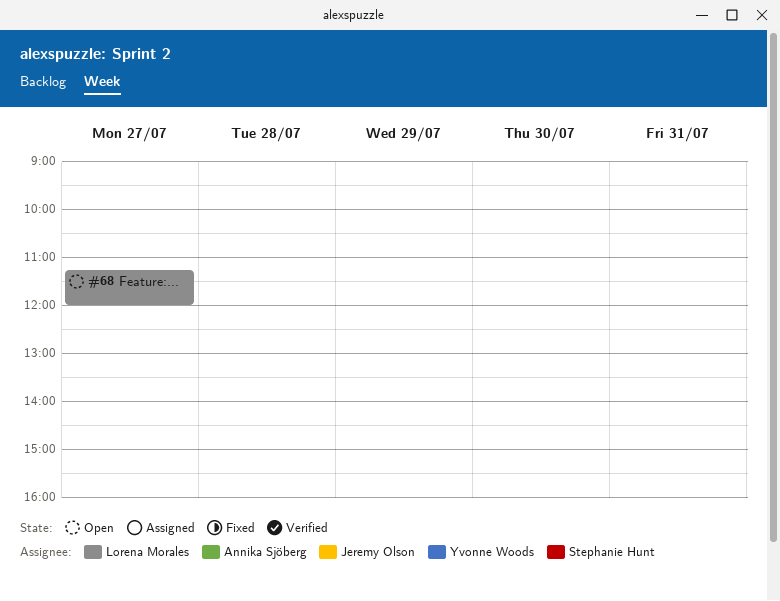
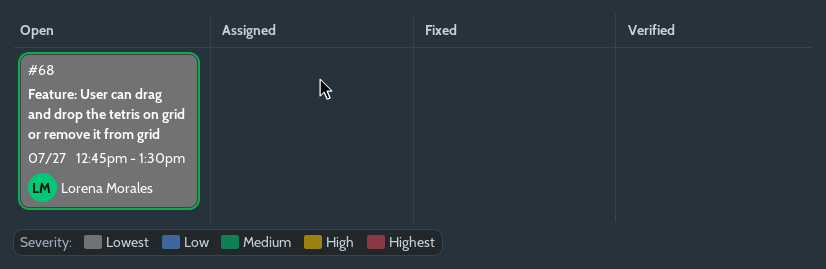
#68, begins: 11:15 -> 12:45
#68, ends: 12:00 -> 13:30

